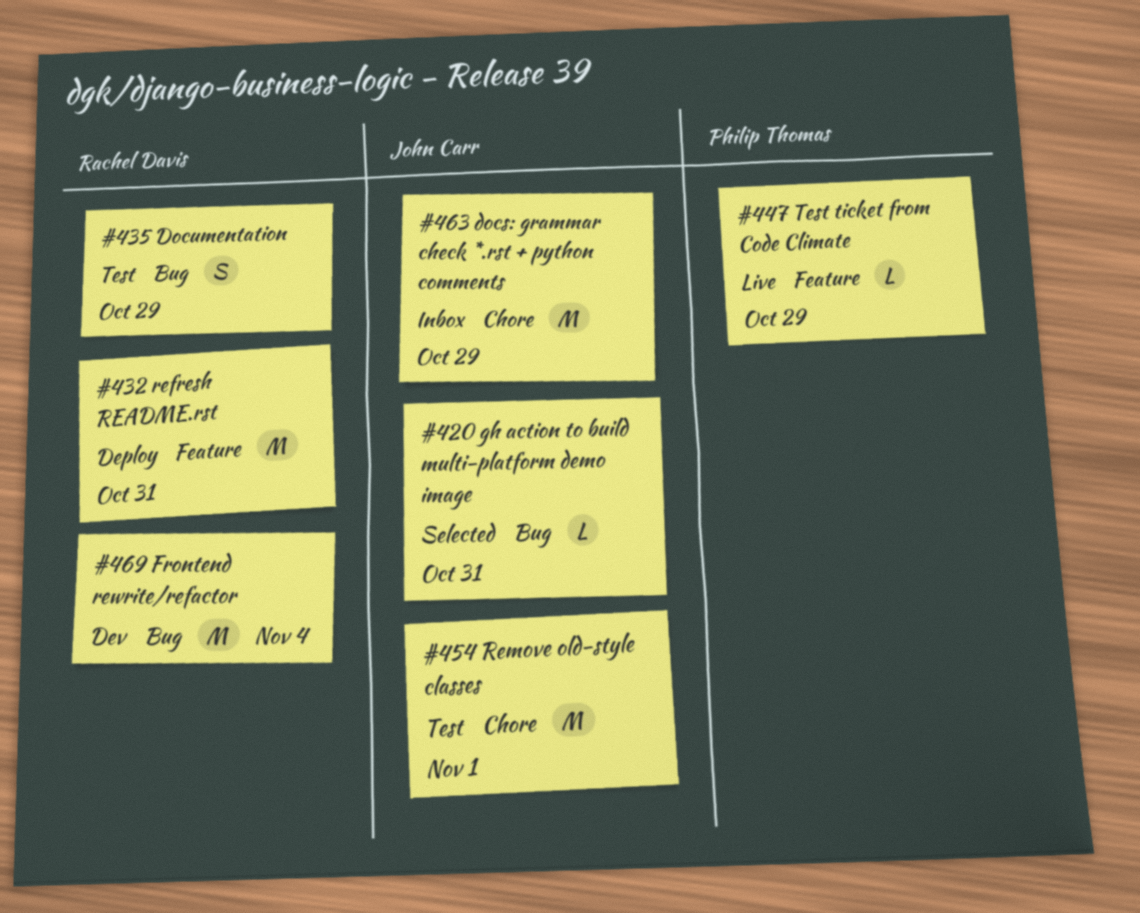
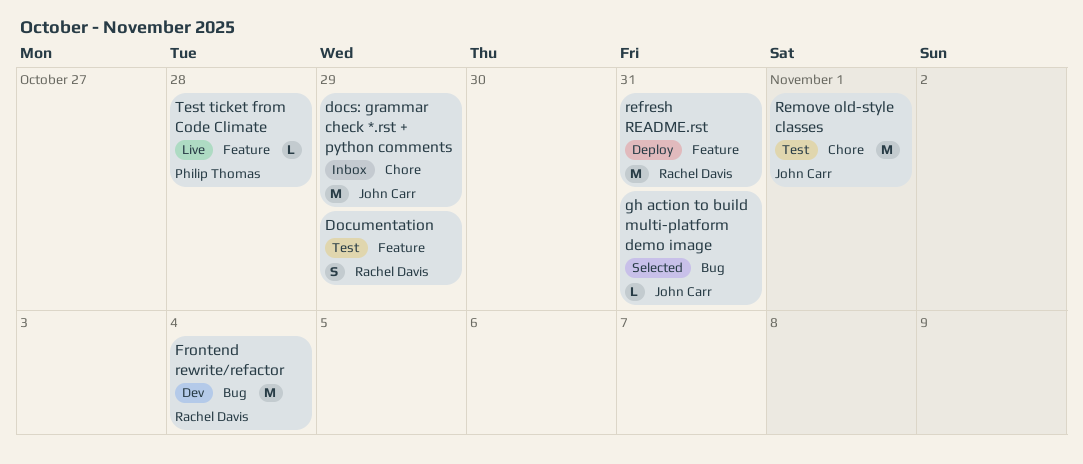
Documentation, label: Bug -> Feature
Test ticket from Code Climate, due: Oct 29 -> Oct 28

